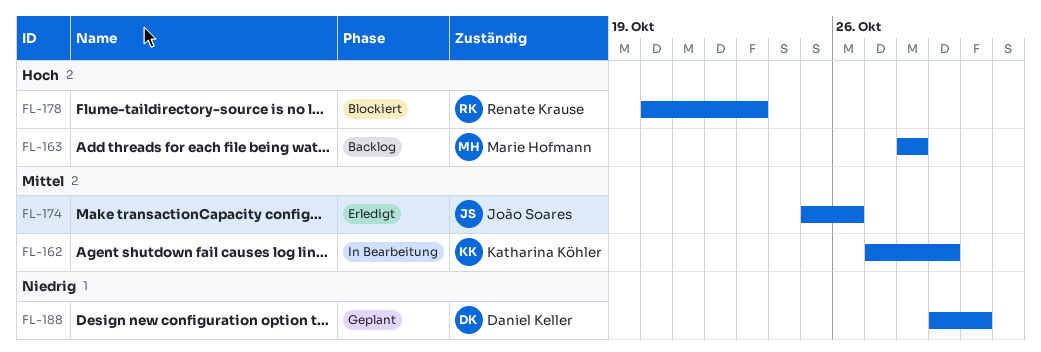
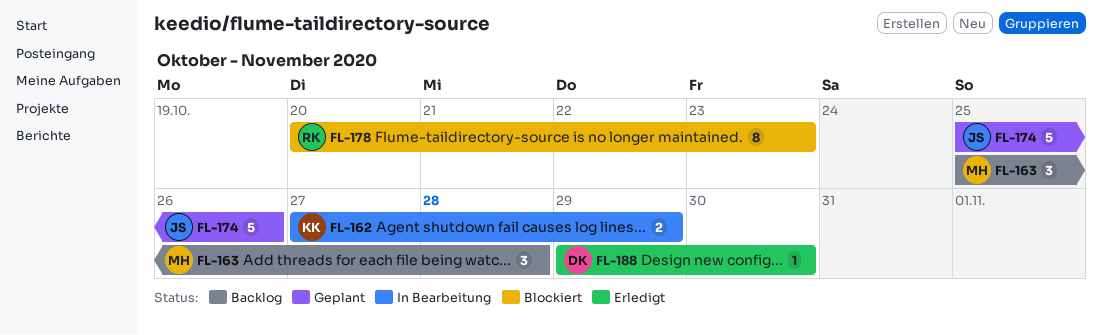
FL-163, start: Oct 28 -> Oct 25
FL-174, status: Erledigt -> Geplant
FL-188, status: Geplant -> Erledigt

